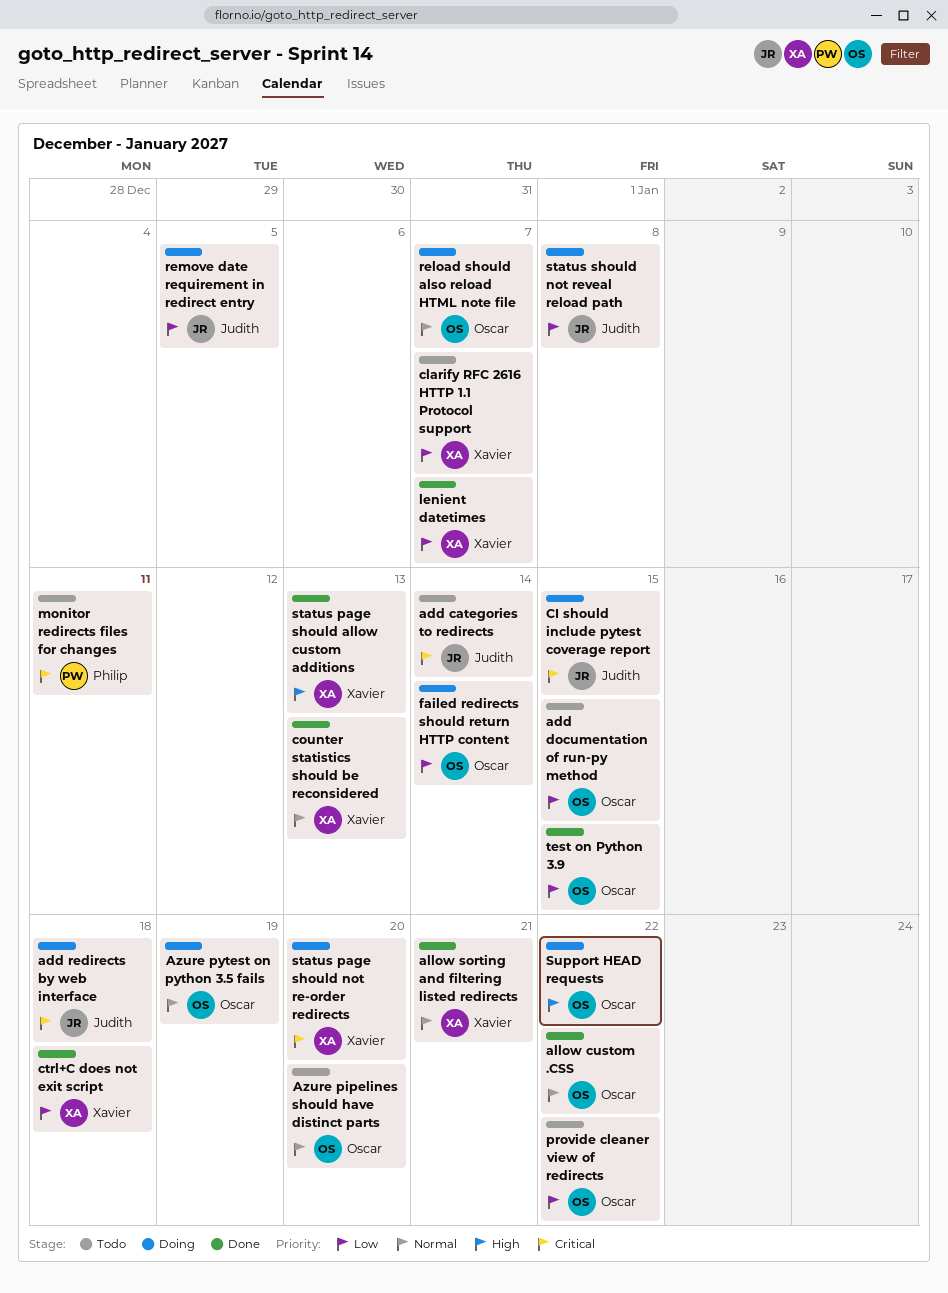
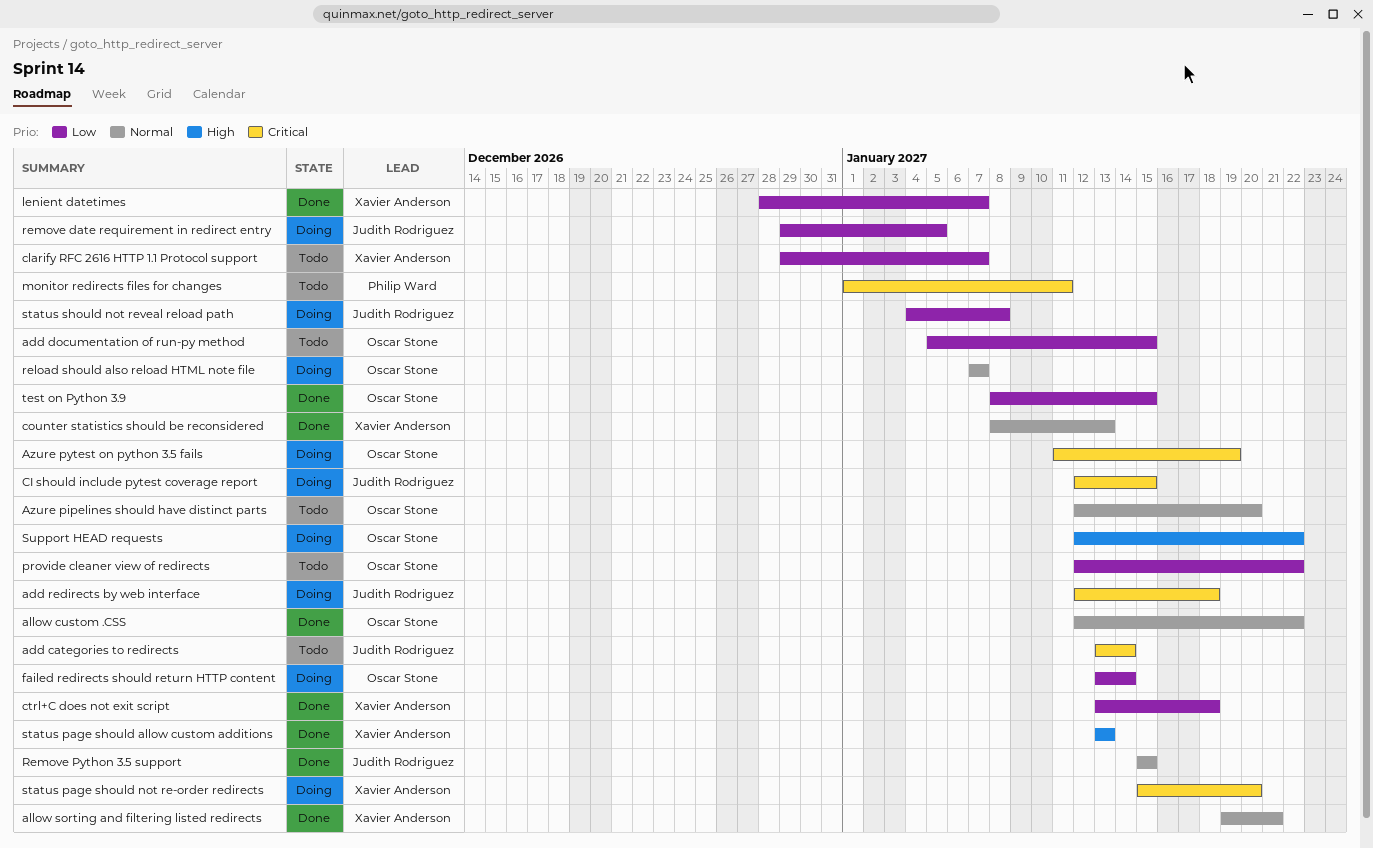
Azure pytest on python 3.5 fails, priority: Normal -> Critical
Remove Python 3.5 support: none -> present

